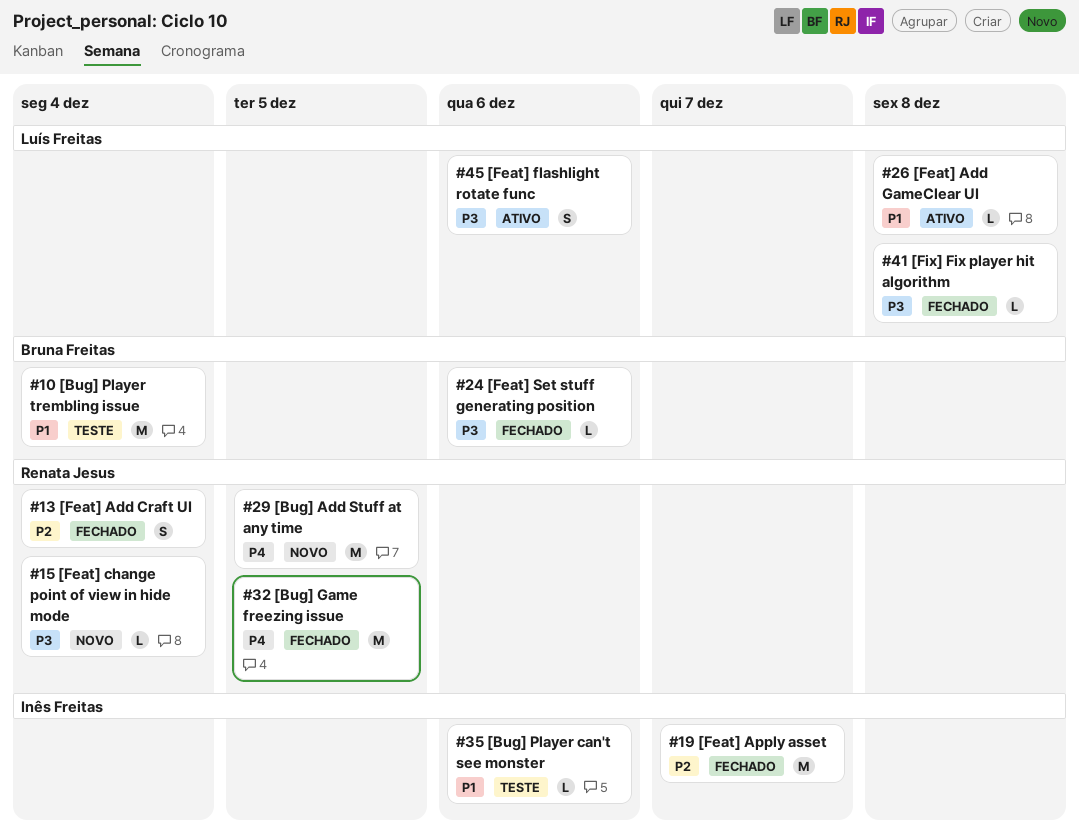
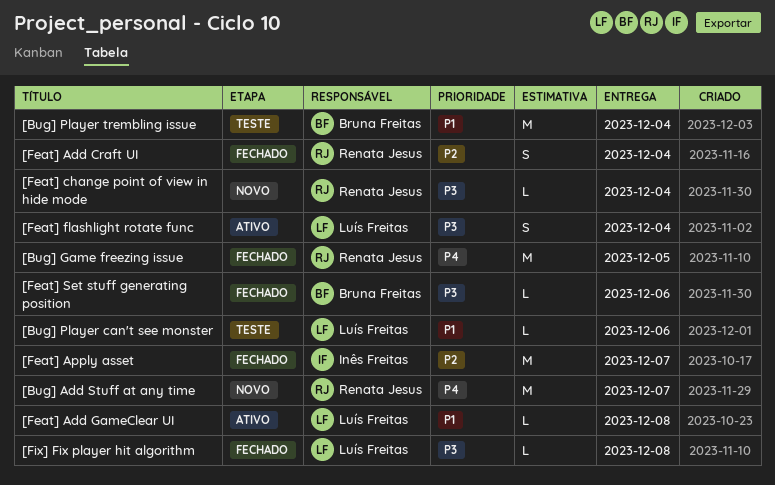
[Bug] Add Stuff at any time, due: Dec 5 -> Dec 7
[Bug] Player can't see monster, owner: Inês Freitas -> Luís Freitas
[Feat] flashlight rotate func, due: Dec 6 -> Dec 4

